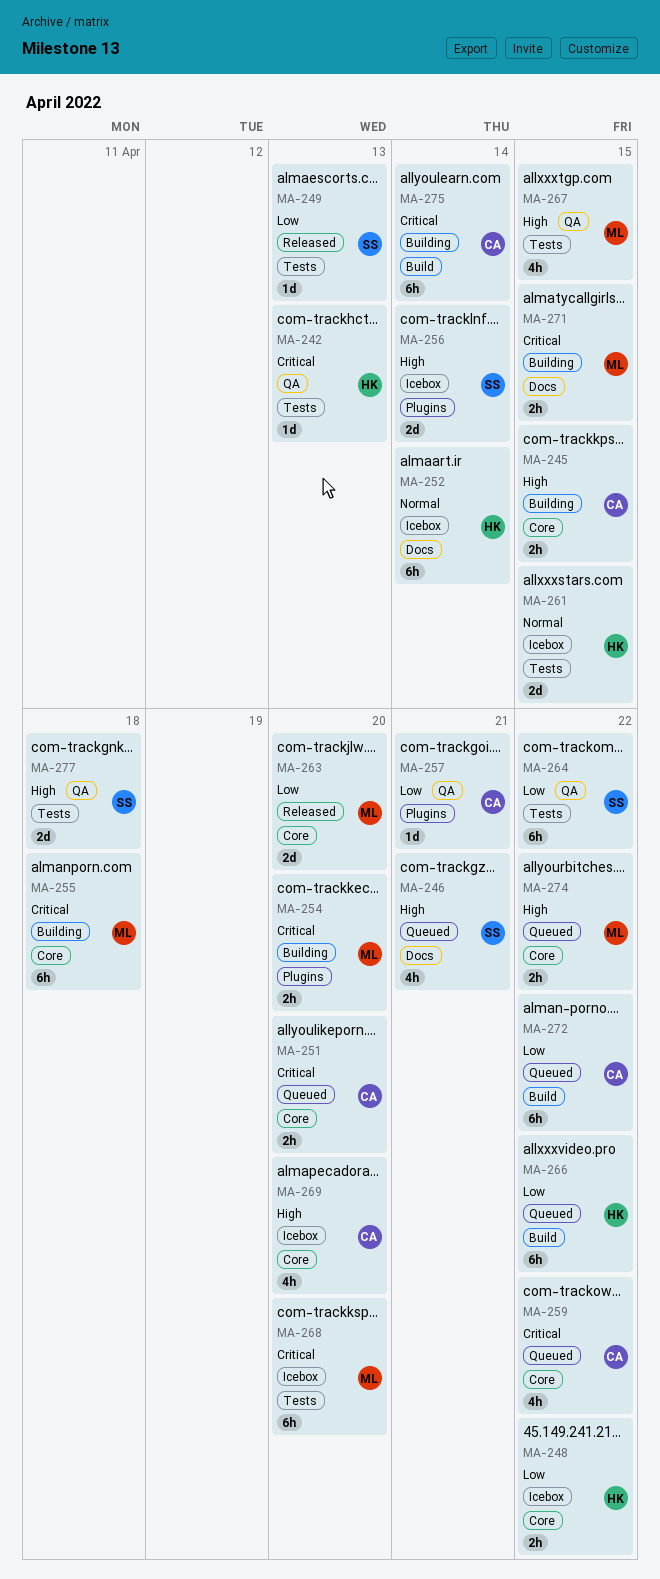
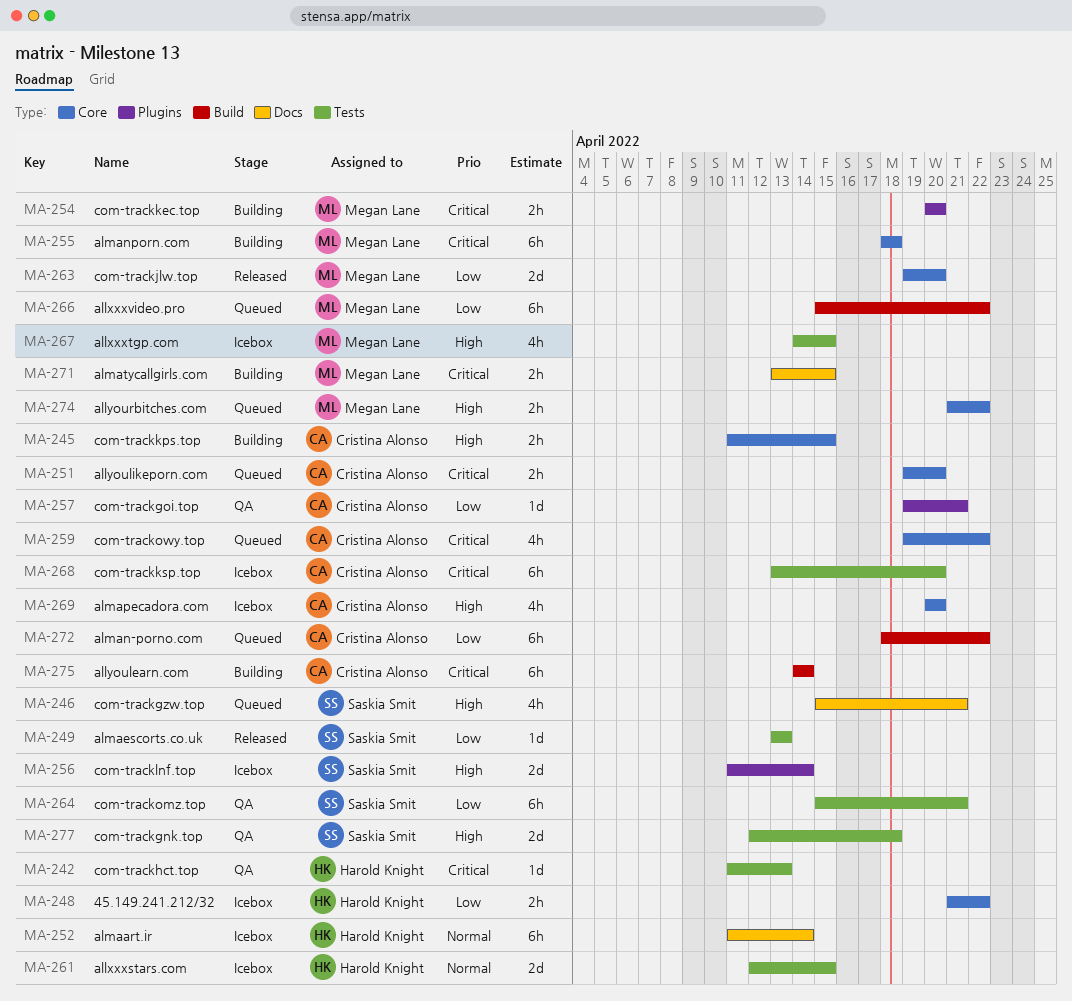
MA-264, due: Apr 22 -> Apr 21
MA-266, owner: Harold Knight -> Megan Lane
MA-267, status: QA -> Icebox
MA-268, owner: Megan Lane -> Cristina Alonso

